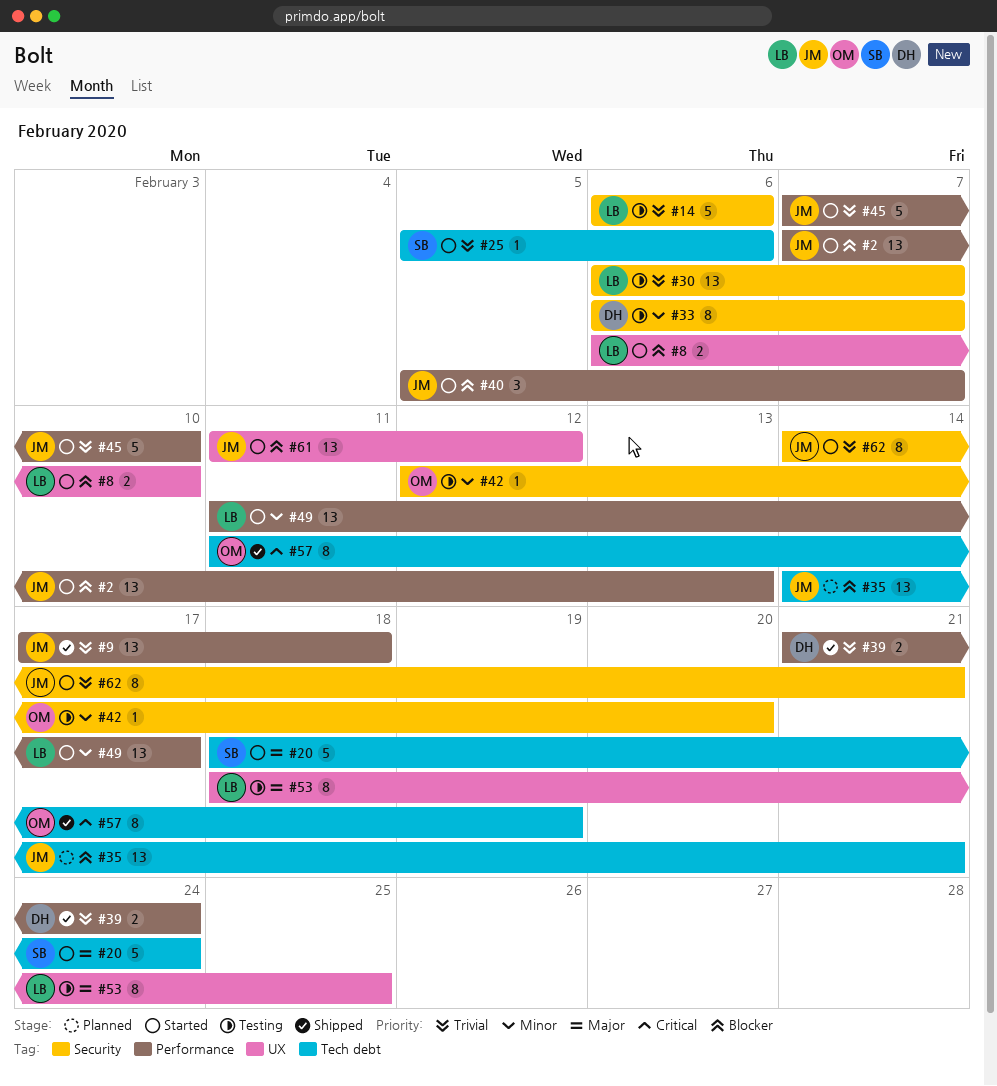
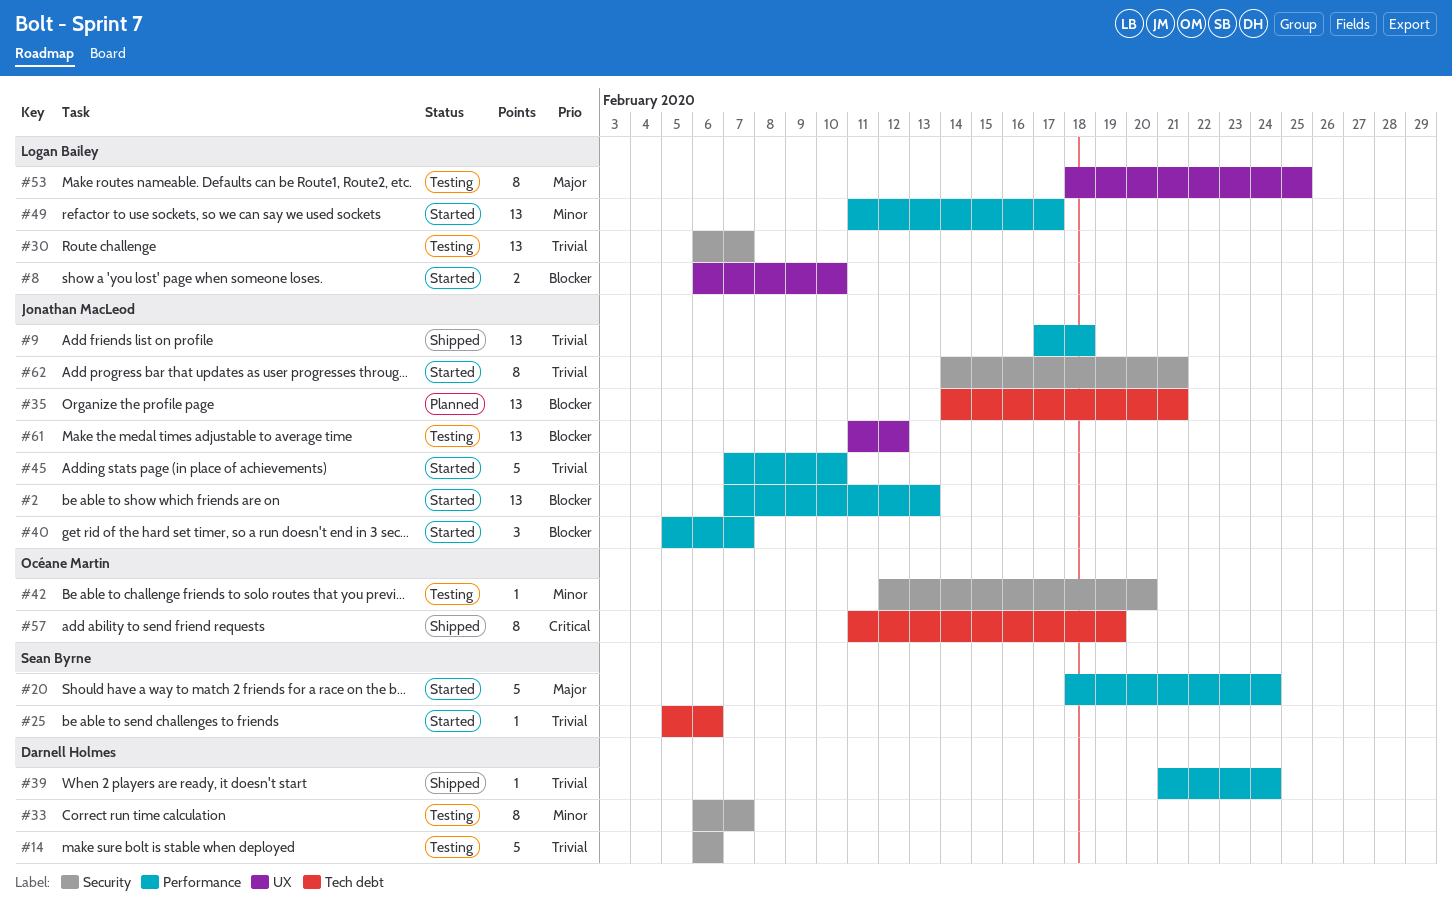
#14, owner: Logan Bailey -> Darnell Holmes
#20, label: Tech debt -> Performance
#39, estimate: 2 -> 1
#61, status: Started -> Testing

